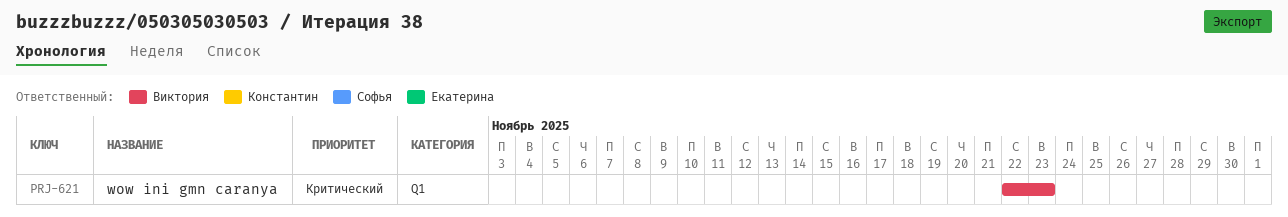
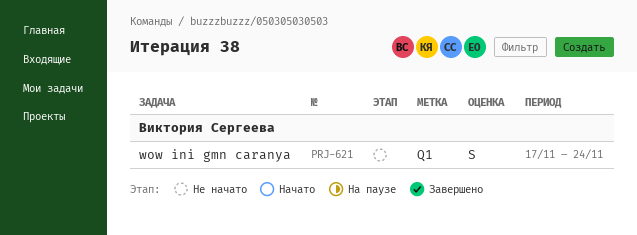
PRJ-621, start: Nov 22 -> Nov 17
PRJ-621, due: Nov 23 -> Nov 24

